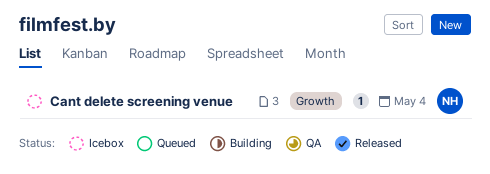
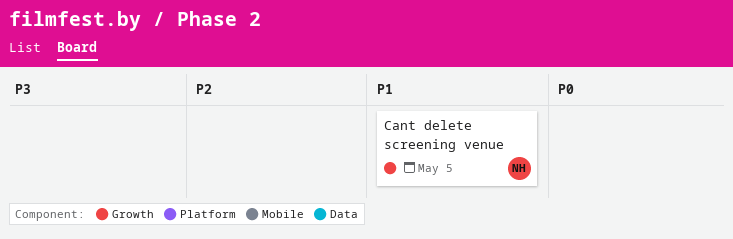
Cant delete screening venue, due: May 4 -> May 5

